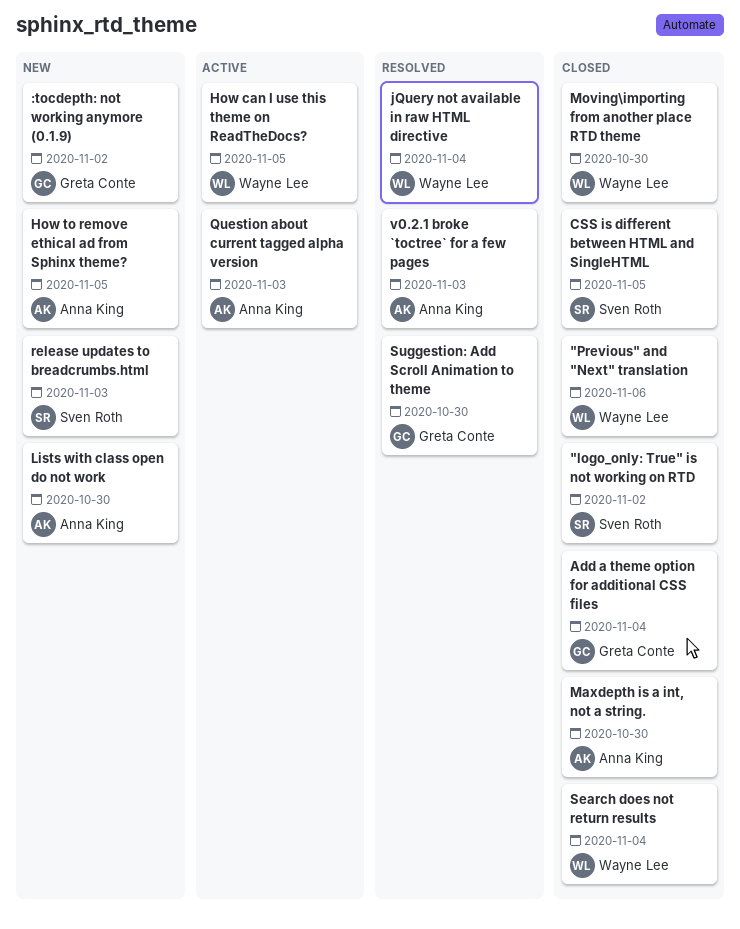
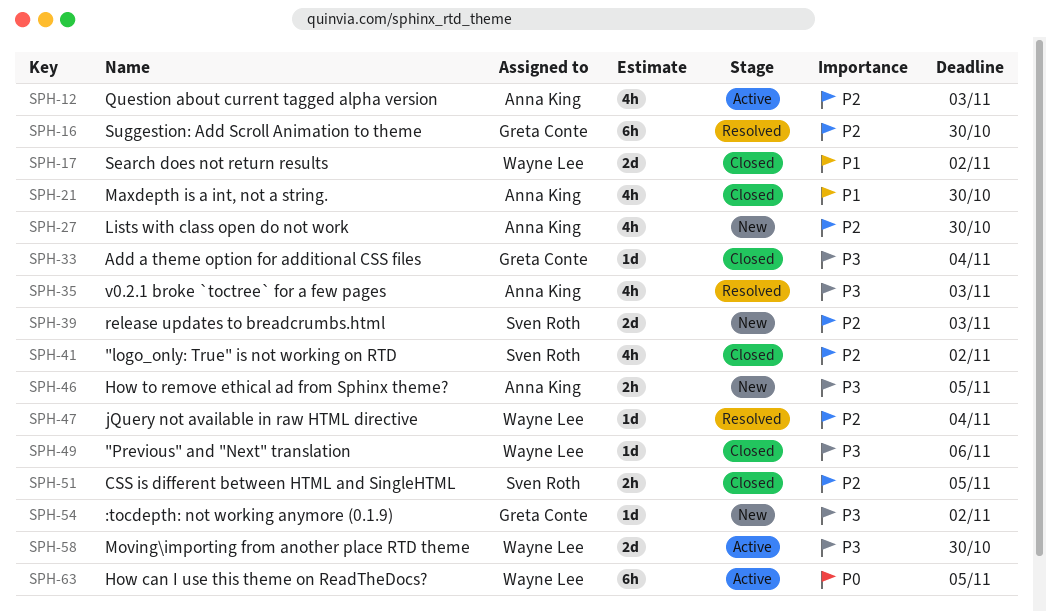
Moving\importing from another place RTD theme, status: Closed -> Active
Search does not return results, due: Nov 4 -> Nov 2

